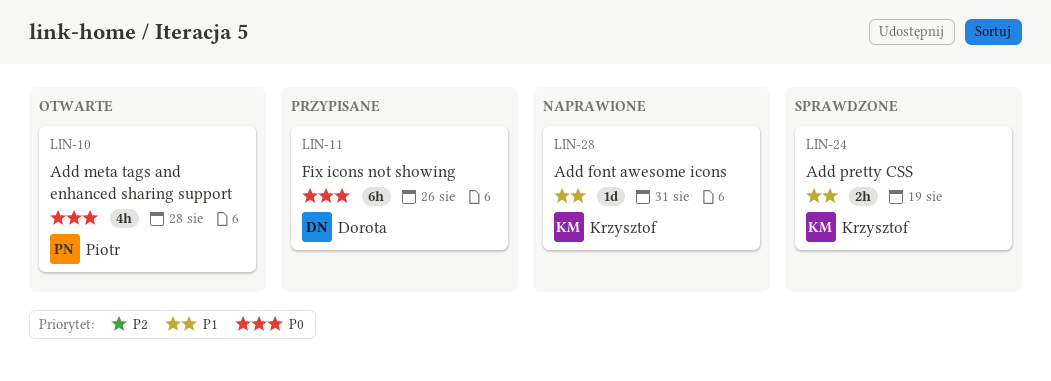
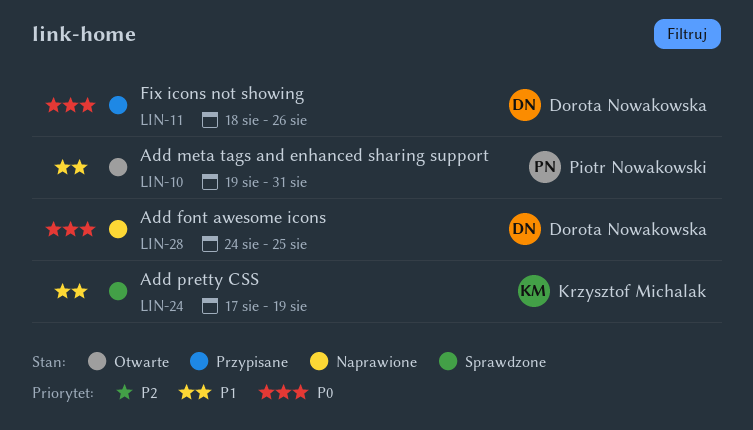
LIN-10, priority: P0 -> P1
LIN-10, due: Aug 28 -> Aug 31
LIN-28, owner: Krzysztof Michalak -> Dorota Nowakowska
LIN-28, priority: P1 -> P0
LIN-28, due: Aug 31 -> Aug 25

